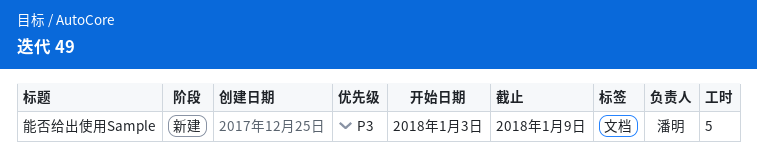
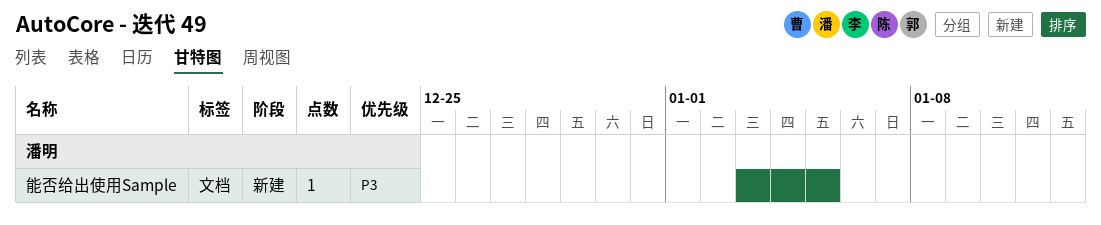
能否给出使用Sample, estimate: 5 -> 1
能否给出使用Sample, due: Jan 9 -> Jan 5

